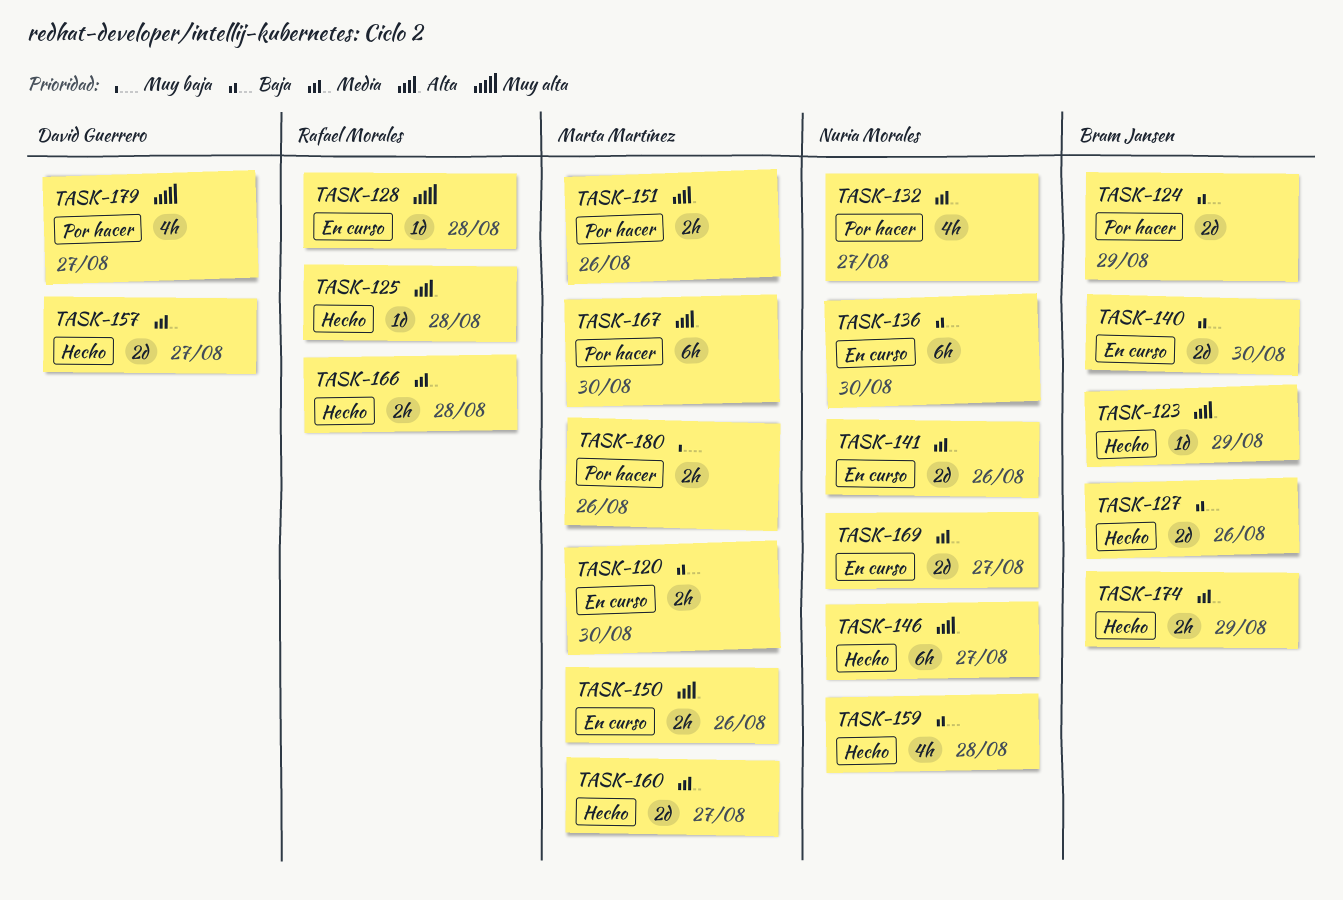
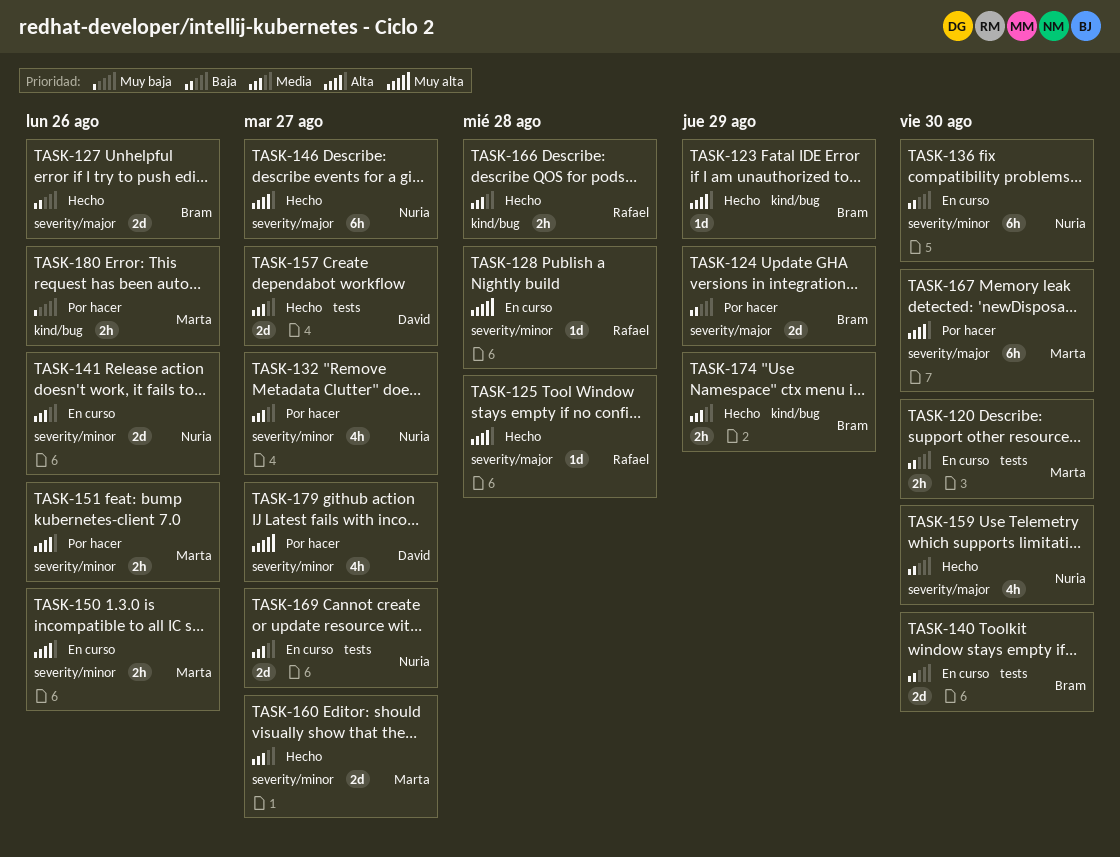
TASK-159, due: Aug 28 -> Aug 30

